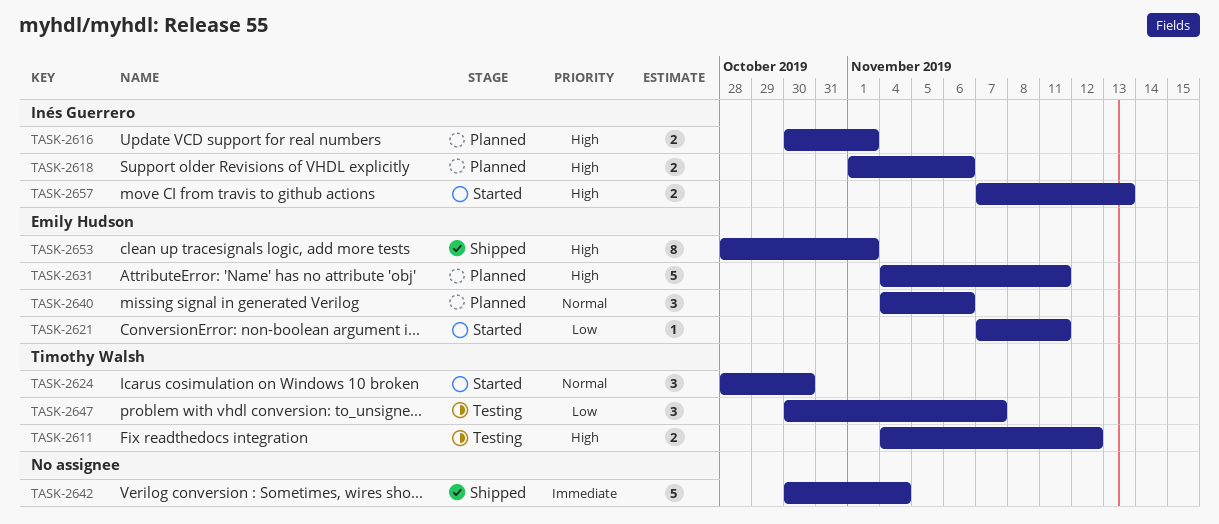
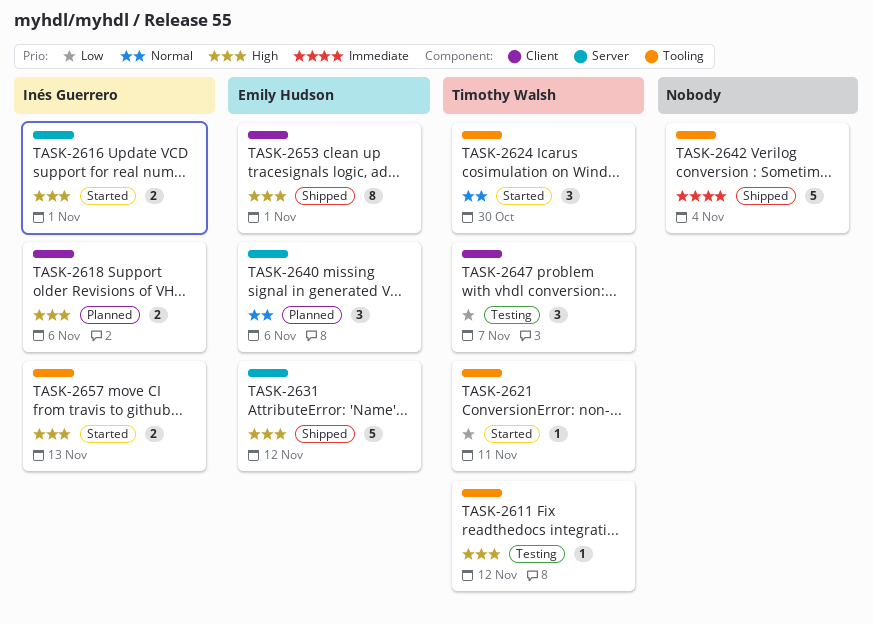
TASK-2611, estimate: 2 -> 1
TASK-2616, status: Planned -> Started
TASK-2621, owner: Emily Hudson -> Timothy Walsh
TASK-2631, status: Planned -> Shipped
TASK-2631, due: Nov 11 -> Nov 12

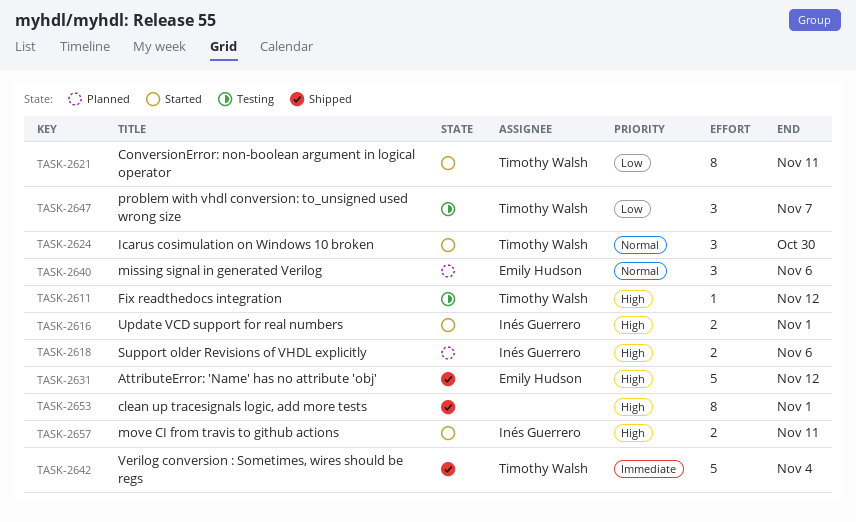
TASK-2621, estimate: 1 -> 8
TASK-2642, owner: none -> Timothy Walsh
TASK-2653, owner: Emily Hudson -> none
TASK-2657, due: Nov 13 -> Nov 11

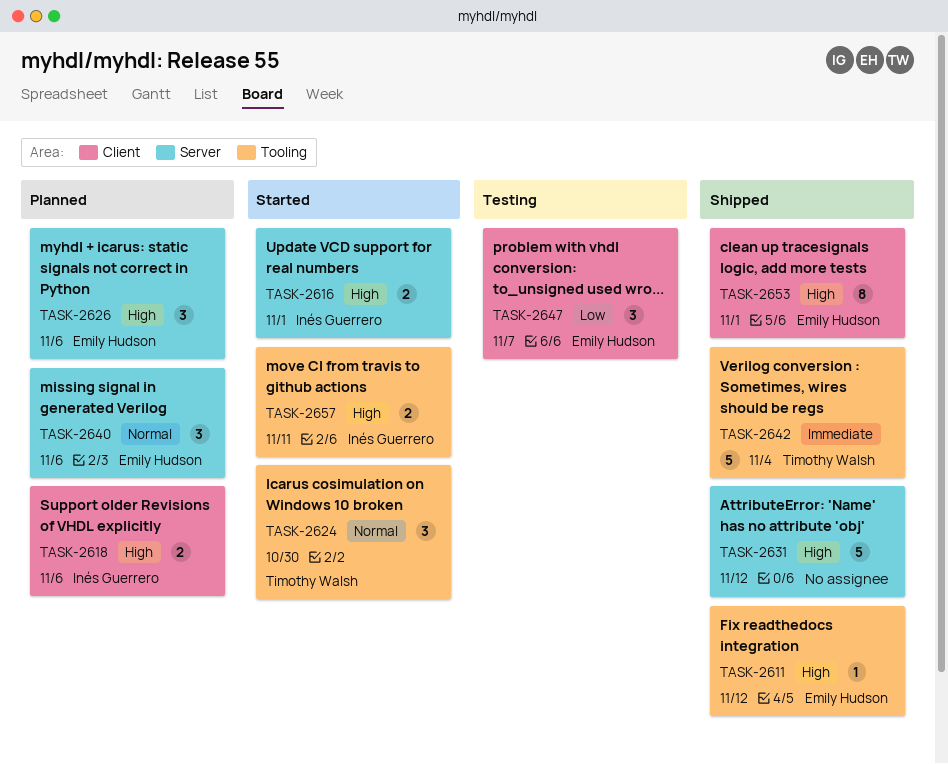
TASK-2611, status: Testing -> Shipped
TASK-2611, owner: Timothy Walsh -> Emily Hudson
TASK-2621: present -> none
TASK-2626: none -> present
TASK-2631, owner: Emily Hudson -> none
TASK-2647, owner: Timothy Walsh -> Emily Hudson
TASK-2653, owner: none -> Emily Hudson

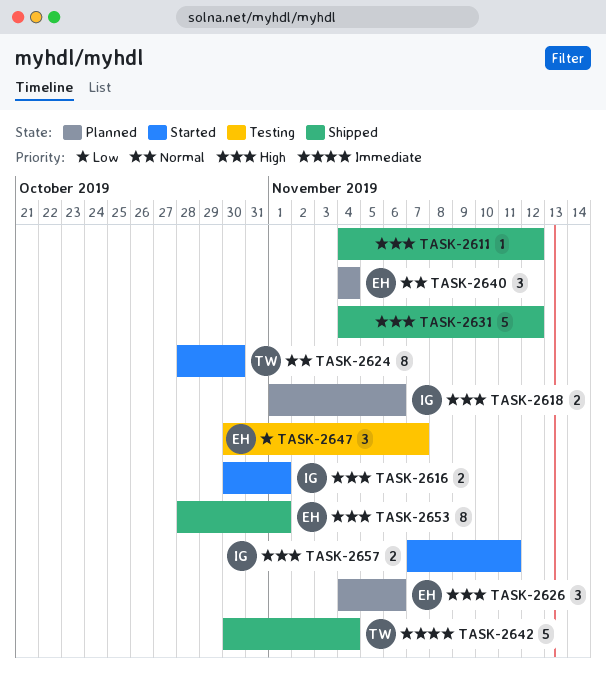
TASK-2611, owner: Emily Hudson -> none
TASK-2624, estimate: 3 -> 8
TASK-2640, due: Nov 6 -> Nov 4

